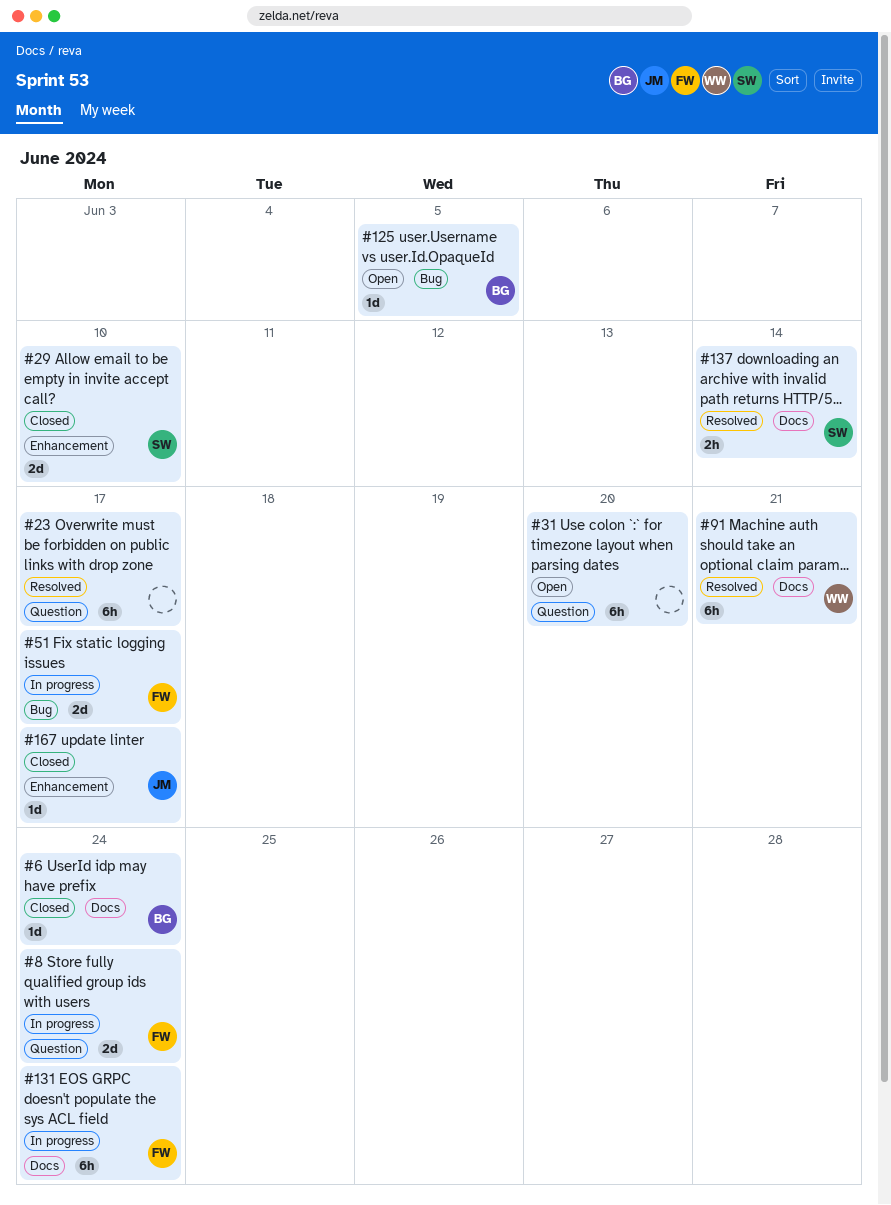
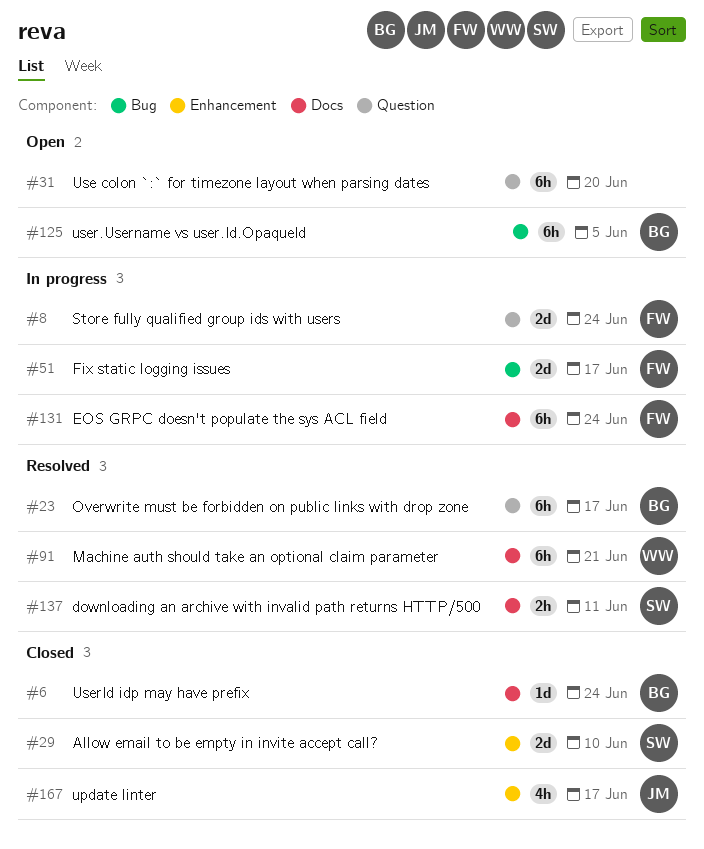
#23, owner: none -> BG
#125, estimate: 1d -> 6h
#137, due: Jun 14 -> Jun 11
#167, estimate: 1d -> 4h

